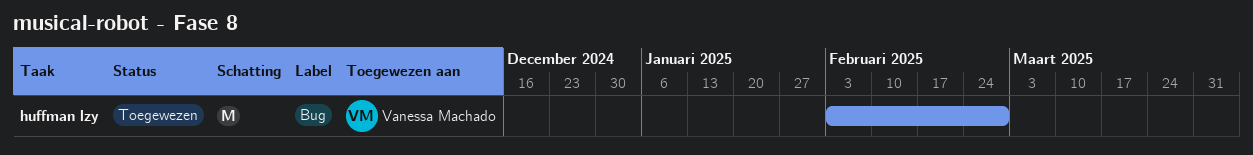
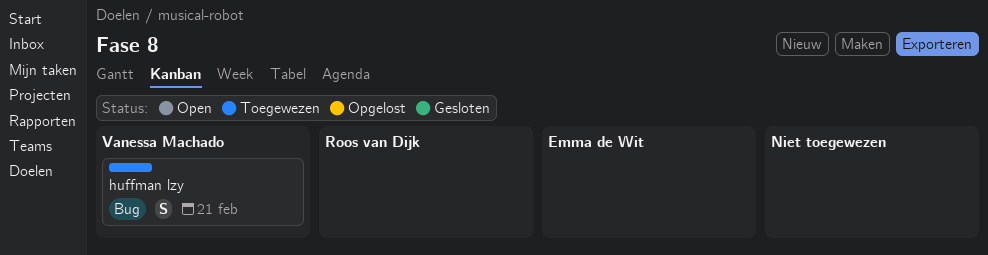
huffman lzy, estimate: M -> S
huffman lzy, due: Feb 28 -> Feb 21

